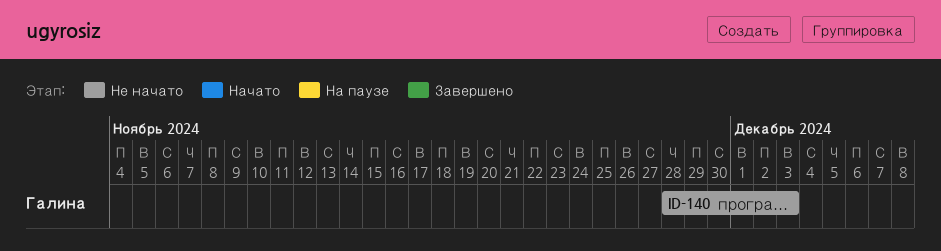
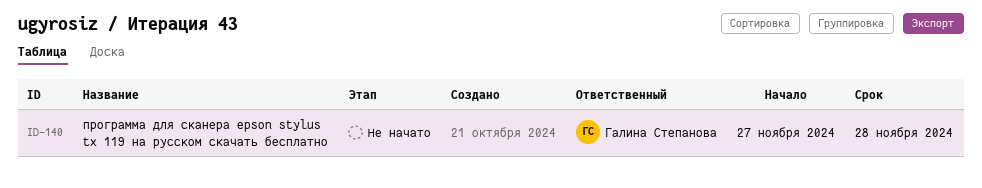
ID-140, start: Nov 28 -> Nov 27
ID-140, due: Dec 3 -> Nov 28

